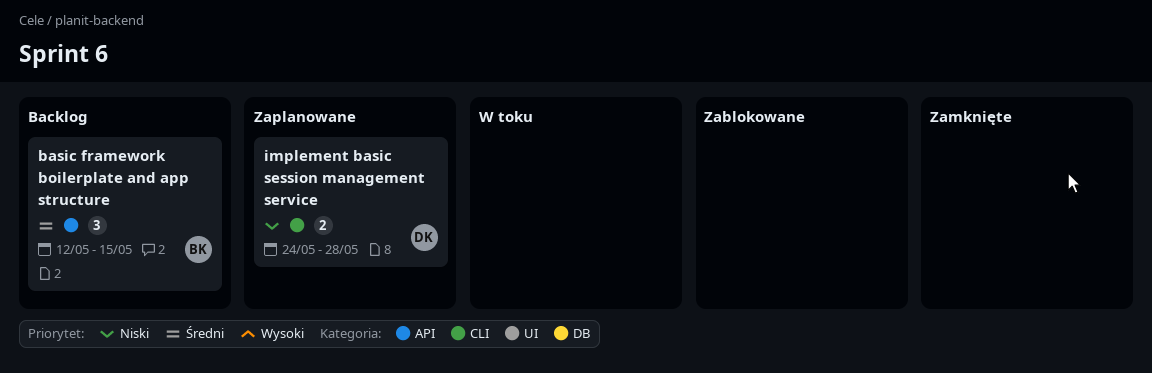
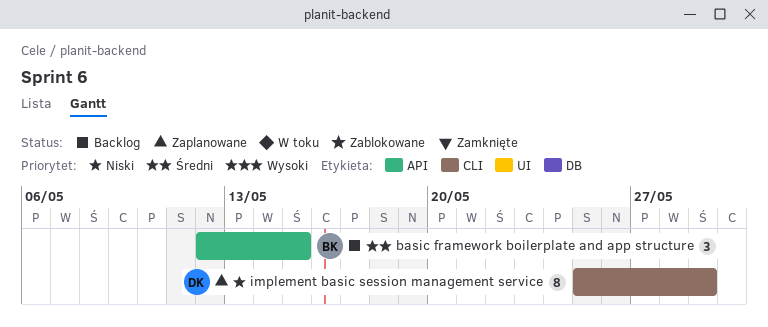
implement basic session management service, estimate: 2 -> 8
implement basic session management service, start: May 24 -> May 25
implement basic session management service, due: May 28 -> May 29

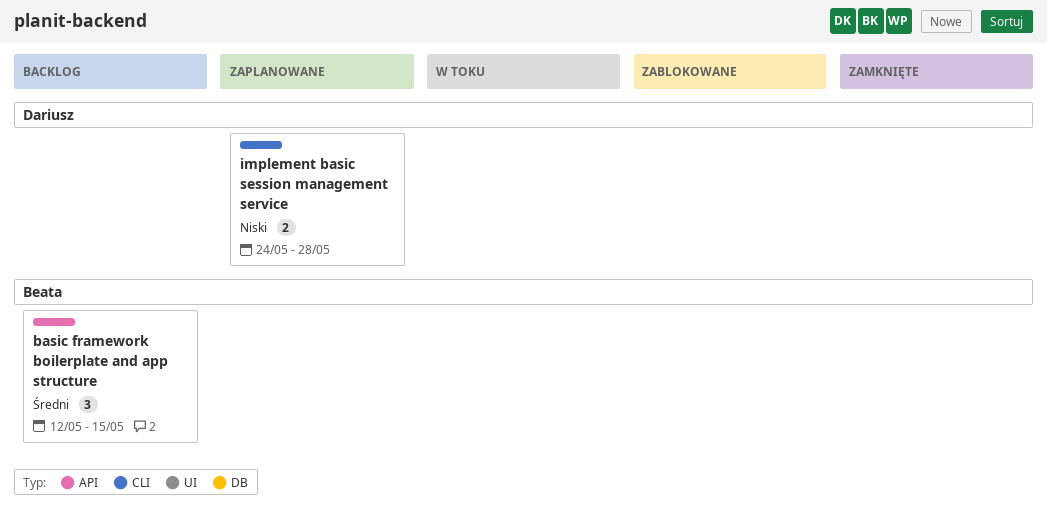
implement basic session management service, estimate: 8 -> 2
implement basic session management service, start: May 25 -> May 24
implement basic session management service, due: May 29 -> May 28

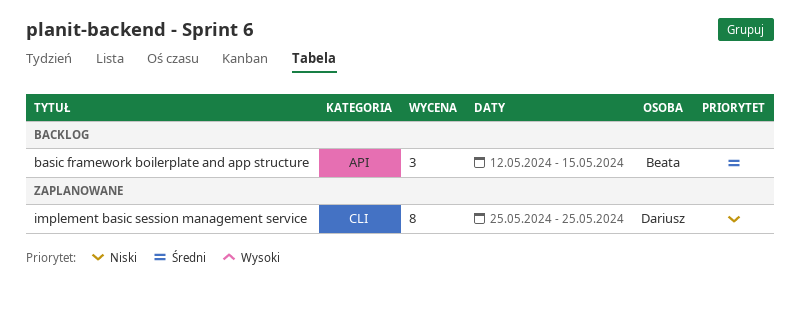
implement basic session management service, estimate: 2 -> 8
implement basic session management service, start: May 24 -> May 25
implement basic session management service, due: May 28 -> May 25

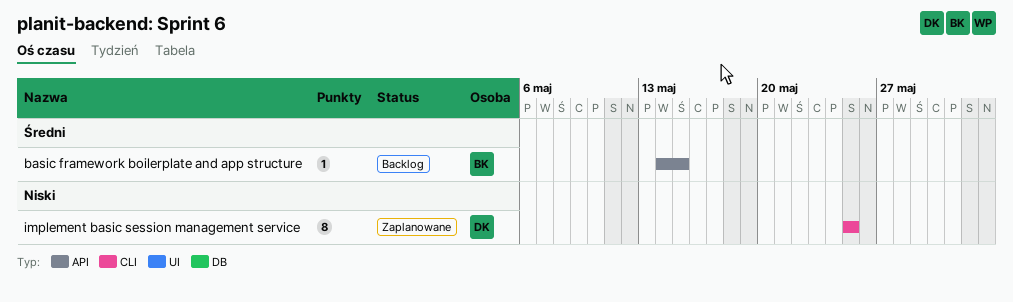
basic framework boilerplate and app structure, estimate: 3 -> 1
basic framework boilerplate and app structure, start: May 12 -> May 14

